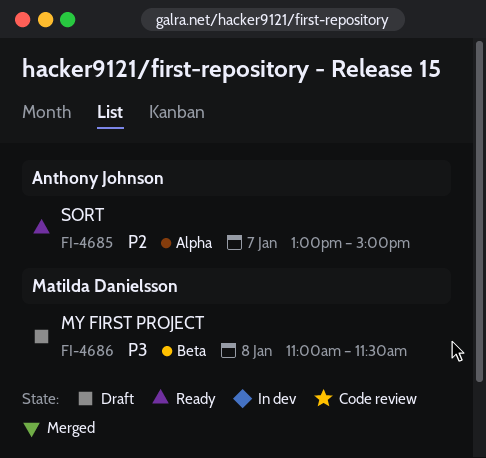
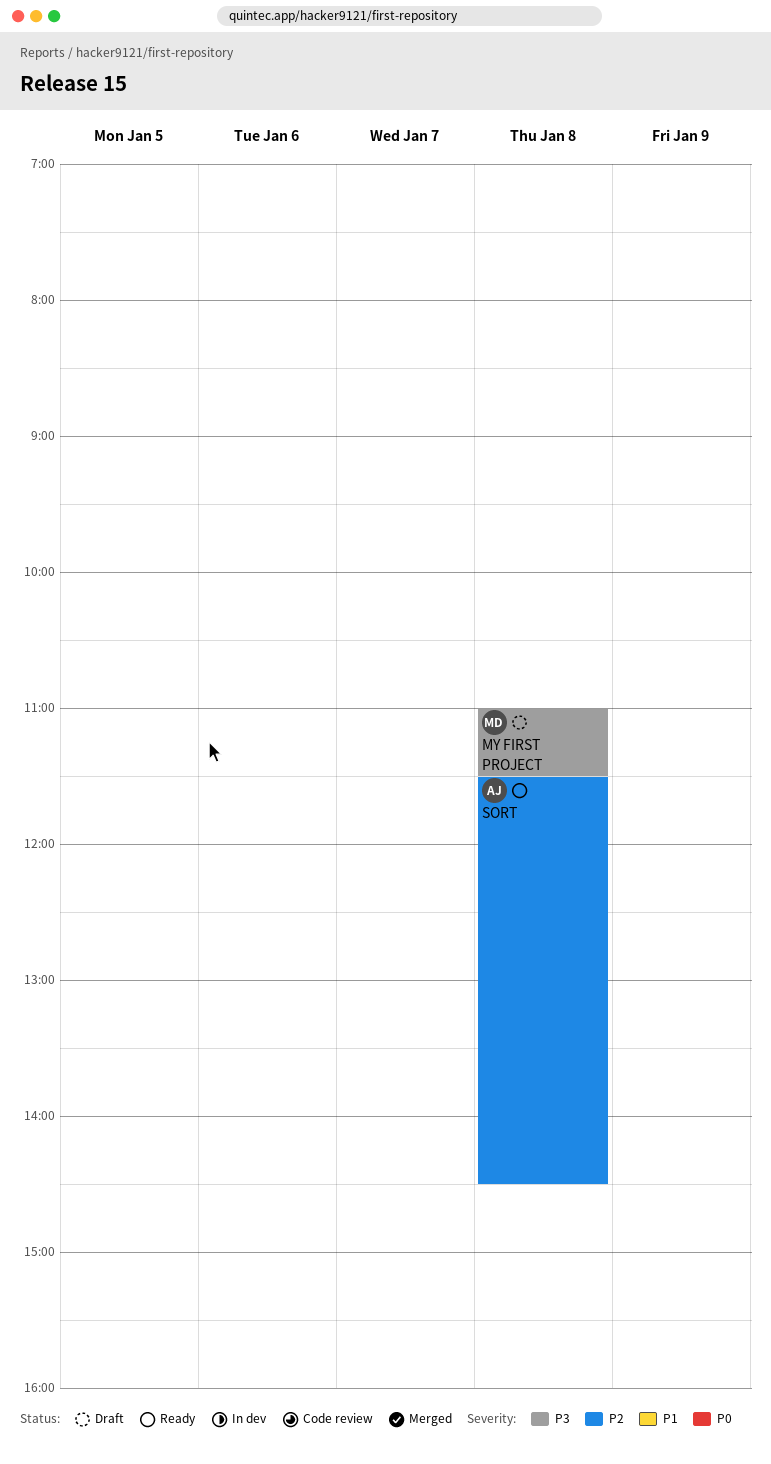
SORT, day: Jan 7 -> Jan 8
SORT, begins: 13:00 -> 11:30
SORT, ends: 15:00 -> 14:30

